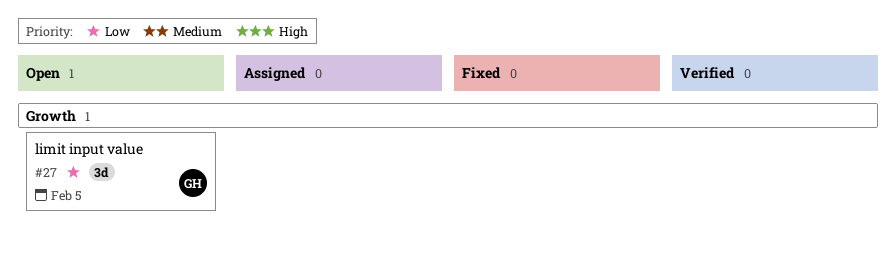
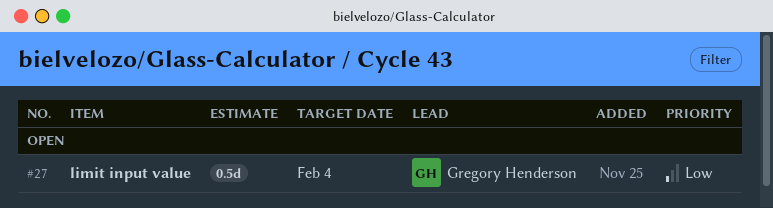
#27, estimate: 3d -> 0.5d
#27, due: Feb 5 -> Feb 4

